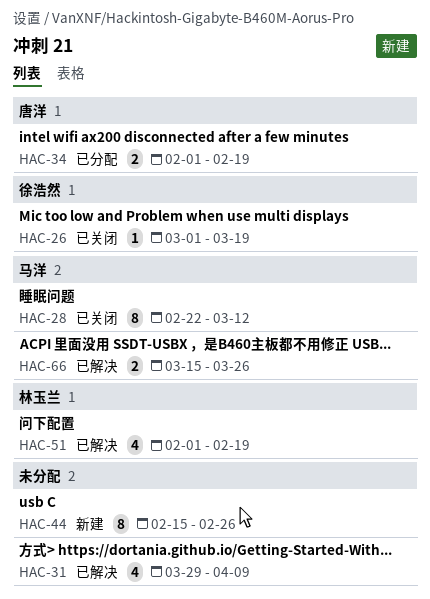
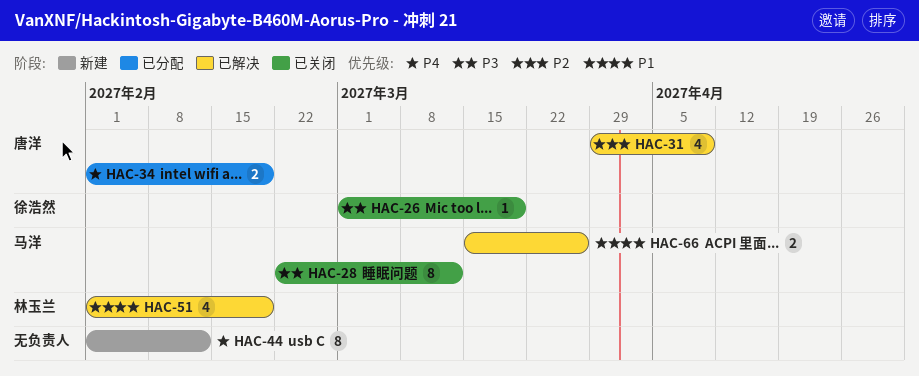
HAC-31, owner: none -> 唐洋
HAC-44, start: Feb 15 -> Feb 1
HAC-44, due: Feb 26 -> Feb 12

